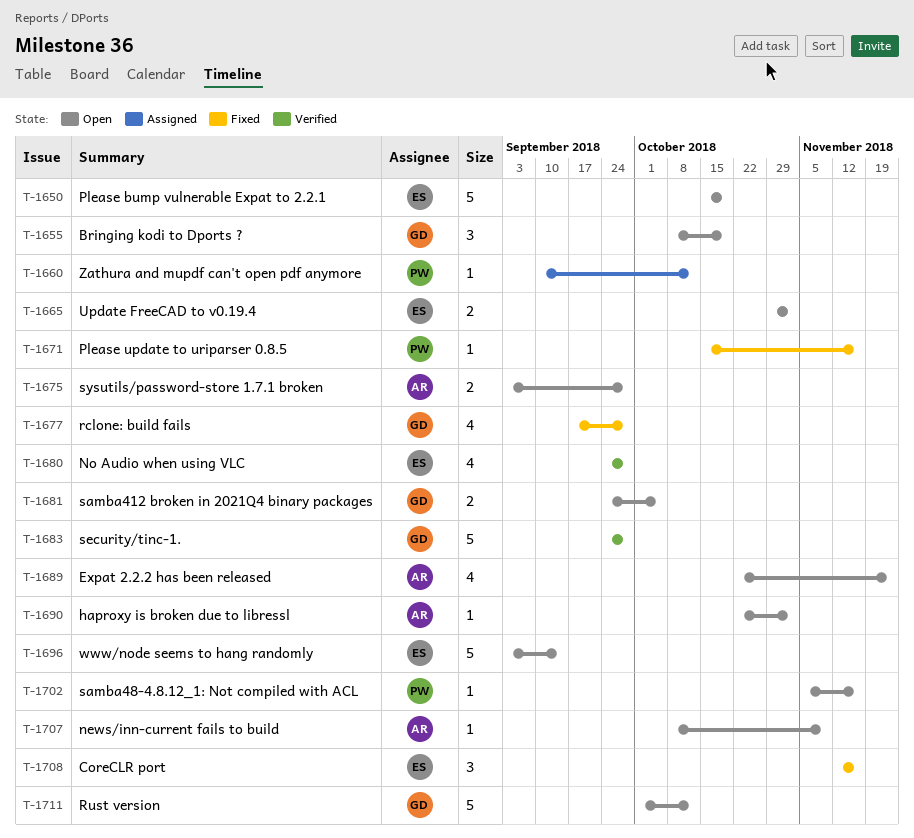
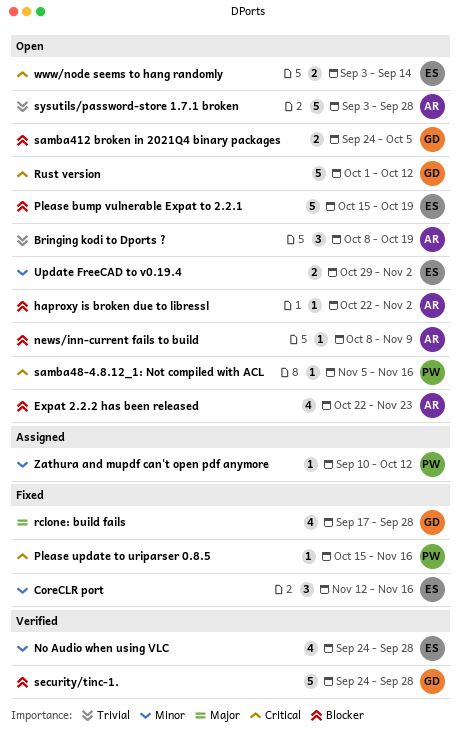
Bringing kodi to Dports ?, owner: GD -> AR
sysutils/password-store 1.7.1 broken, estimate: 2 -> 5
www/node seems to hang randomly, estimate: 5 -> 2

